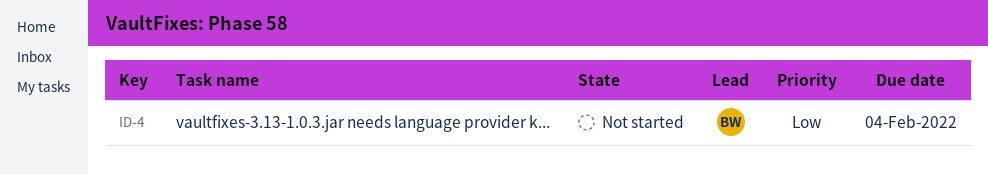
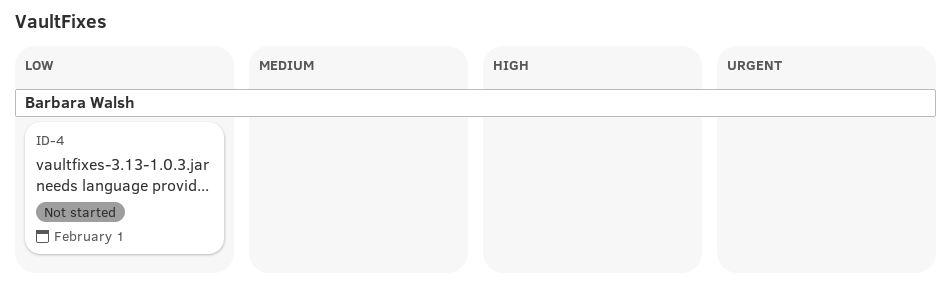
ID-4, due: Feb 4 -> Feb 1

